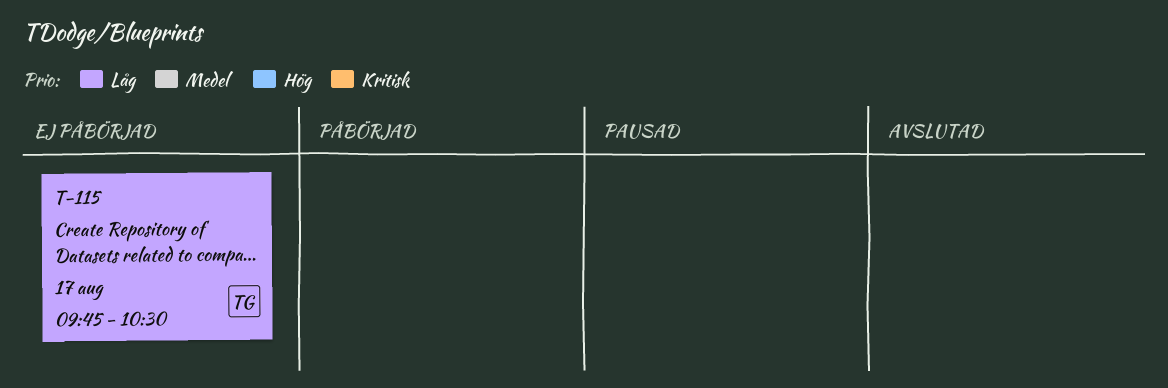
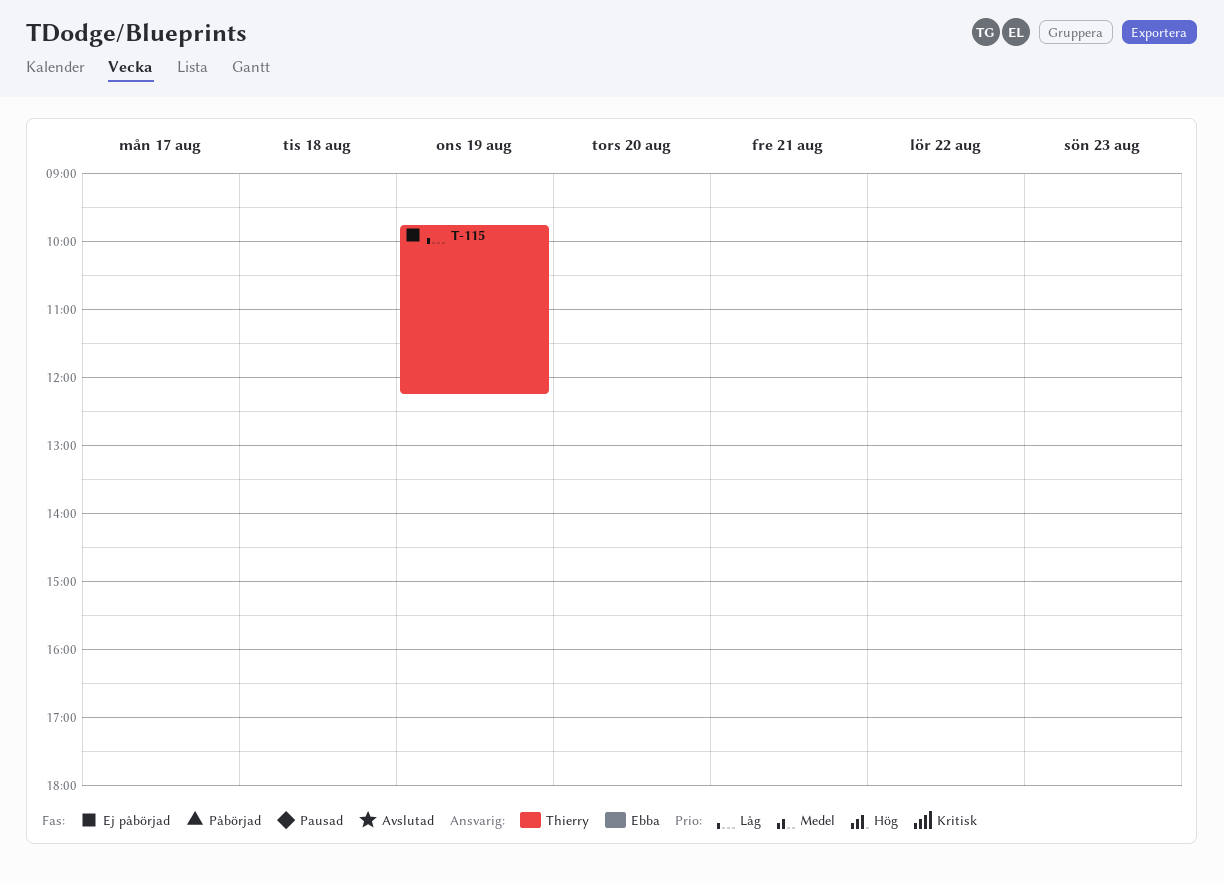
T-115, day: Aug 17 -> Aug 19
T-115, ends: 10:30 -> 12:15

